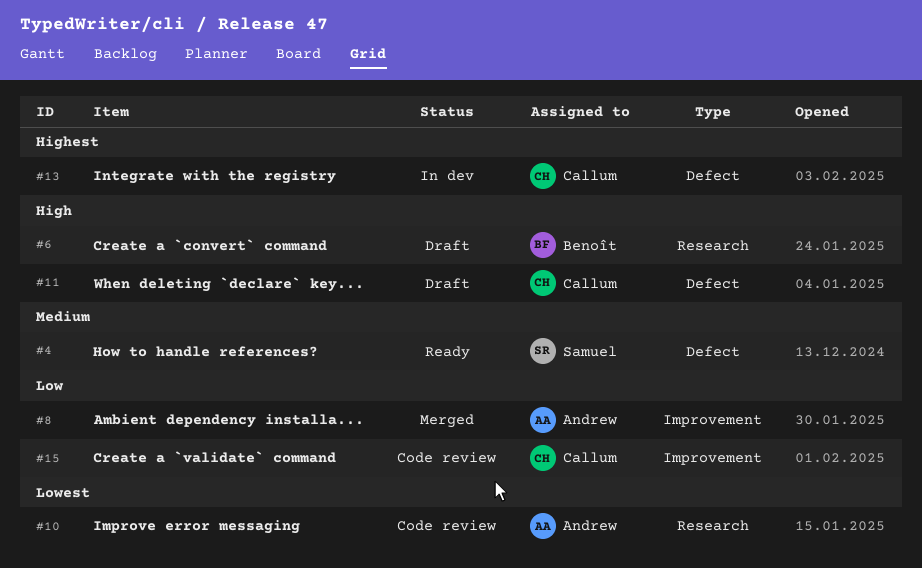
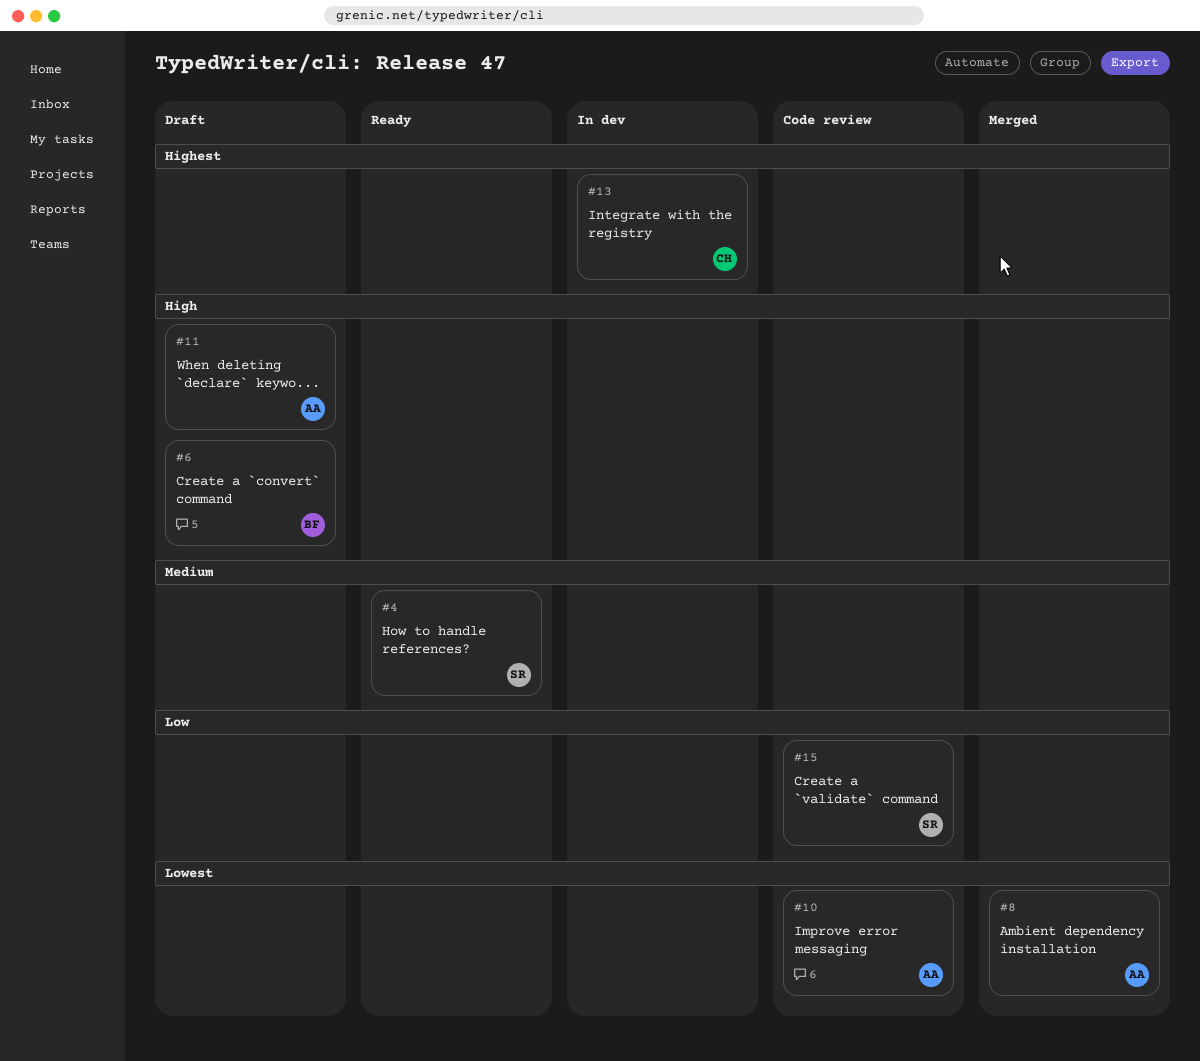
#8, priority: Low -> Lowest
#11, owner: Callum -> Andrew
#15, owner: Callum -> Samuel

